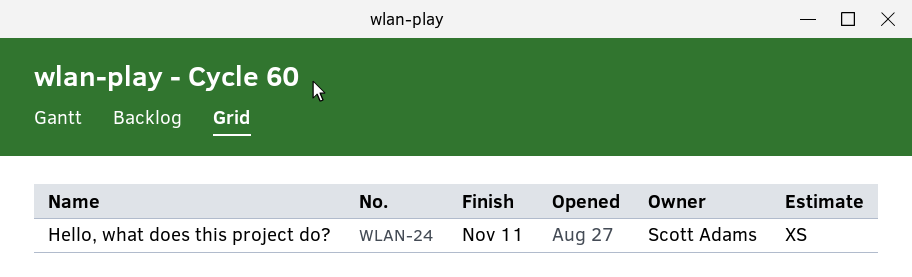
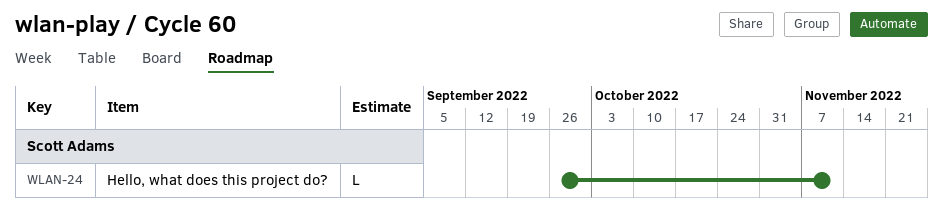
WLAN-24, estimate: XS -> L

